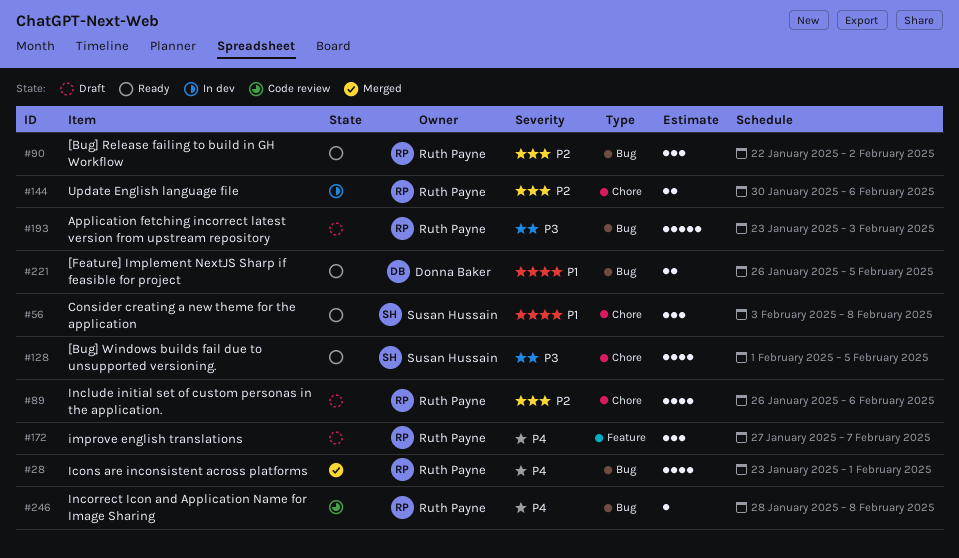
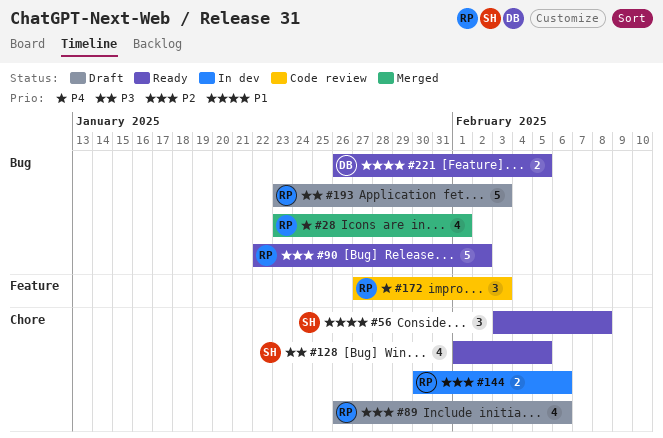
#90, estimate: 3 -> 5
#172, status: Draft -> Code review
#172, due: Feb 7 -> Feb 3
#246: present -> none

